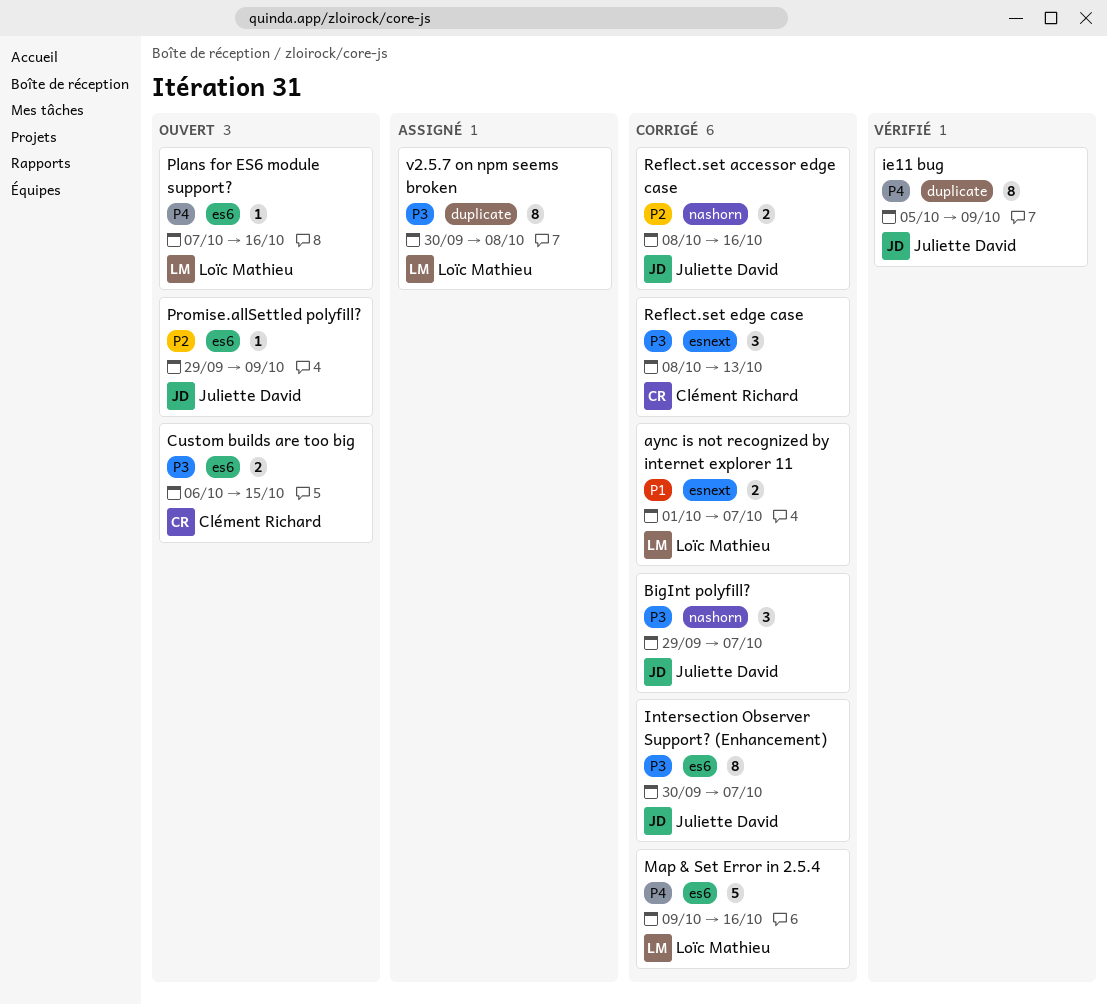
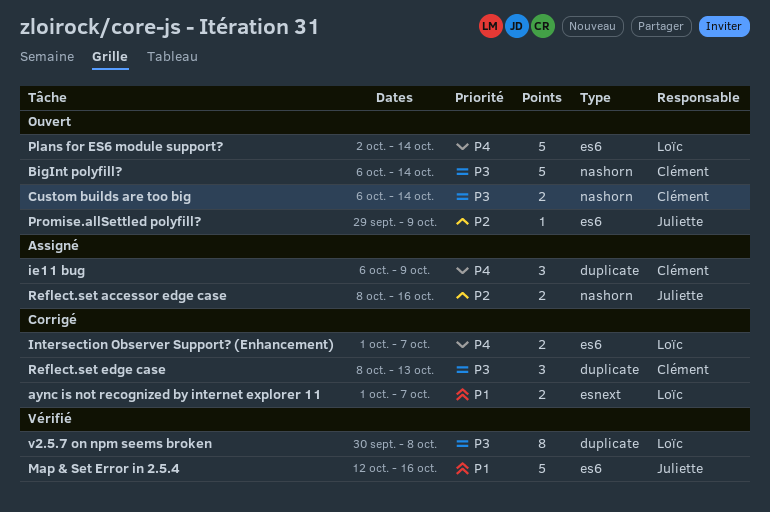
BigInt polyfill?, status: Corrigé -> Ouvert
BigInt polyfill?, owner: Juliette David -> Clément Richard
BigInt polyfill?, estimate: 3 -> 5
BigInt polyfill?, start: Sep 29 -> Oct 6
BigInt polyfill?, due: Oct 7 -> Oct 14
Custom builds are too big, label: es6 -> nashorn
Custom builds are too big, due: Oct 15 -> Oct 14
ie11 bug, status: Vérifié -> Assigné
ie11 bug, owner: Juliette David -> Clément Richard
ie11 bug, estimate: 8 -> 3
ie11 bug, start: Oct 5 -> Oct 6
Intersection Observer Support? (Enhancement), owner: Juliette David -> Loïc Mathieu
Intersection Observer Support? (Enhancement), priority: P3 -> P4
Intersection Observer Support? (Enhancement), estimate: 8 -> 2
Intersection Observer Support? (Enhancement), start: Sep 30 -> Oct 1
Map & Set Error in 2.5.4, status: Corrigé -> Vérifié
Map & Set Error in 2.5.4, owner: Loïc Mathieu -> Juliette David
Map & Set Error in 2.5.4, priority: P4 -> P1
Map & Set Error in 2.5.4, start: Oct 9 -> Oct 12
Plans for ES6 module support?, estimate: 1 -> 5
Plans for ES6 module support?, start: Oct 7 -> Oct 2
Plans for ES6 module support?, due: Oct 16 -> Oct 14
Reflect.set accessor edge case, status: Corrigé -> Assigné
Reflect.set edge case, label: esnext -> duplicate
v2.5.7 on npm seems broken, status: Assigné -> Vérifié

